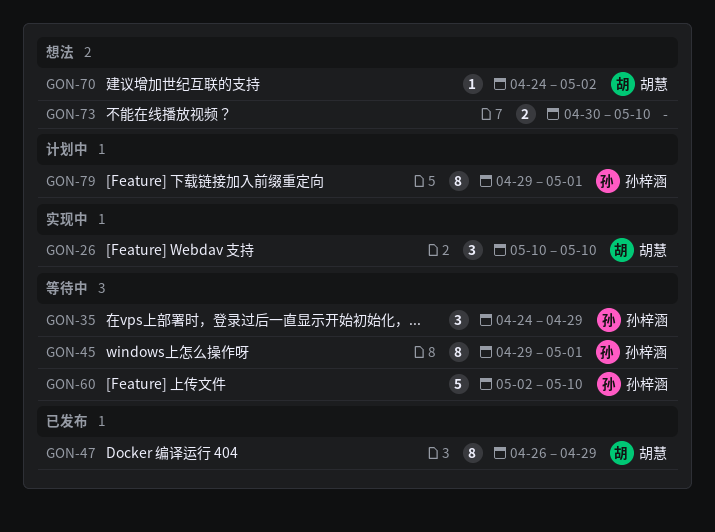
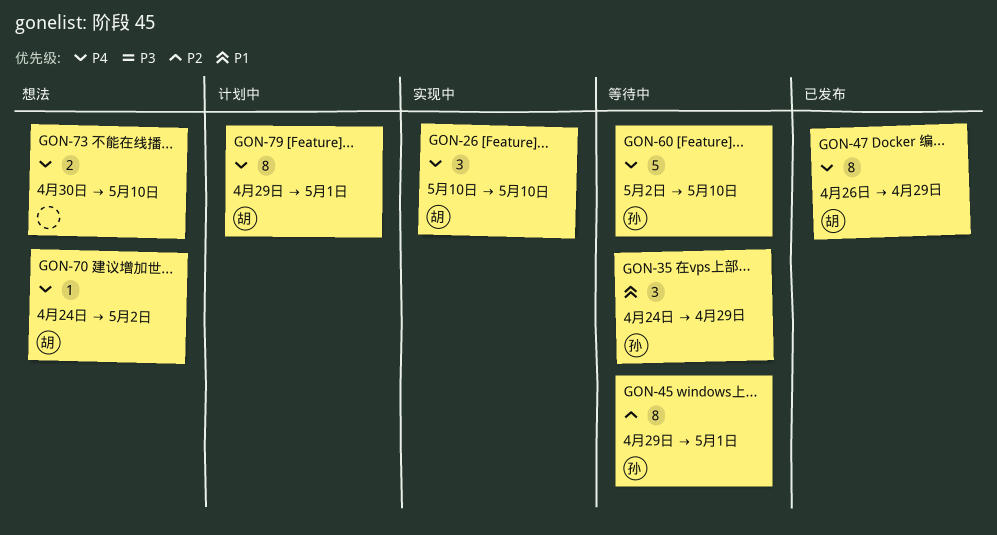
GON-79, owner: 孙梓涵 -> 胡慧

